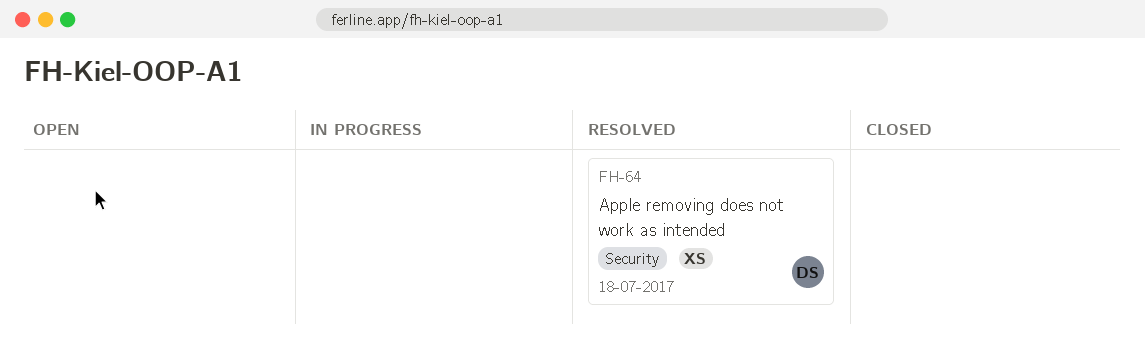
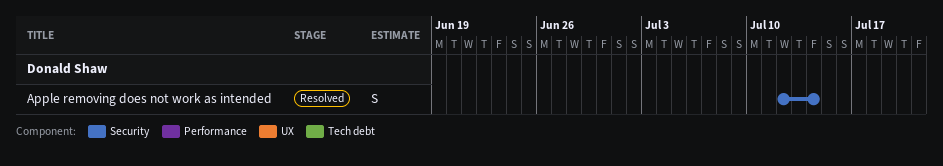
Apple removing does not work as intended, estimate: XS -> S
Apple removing does not work as intended, due: Jul 18 -> Jul 14

